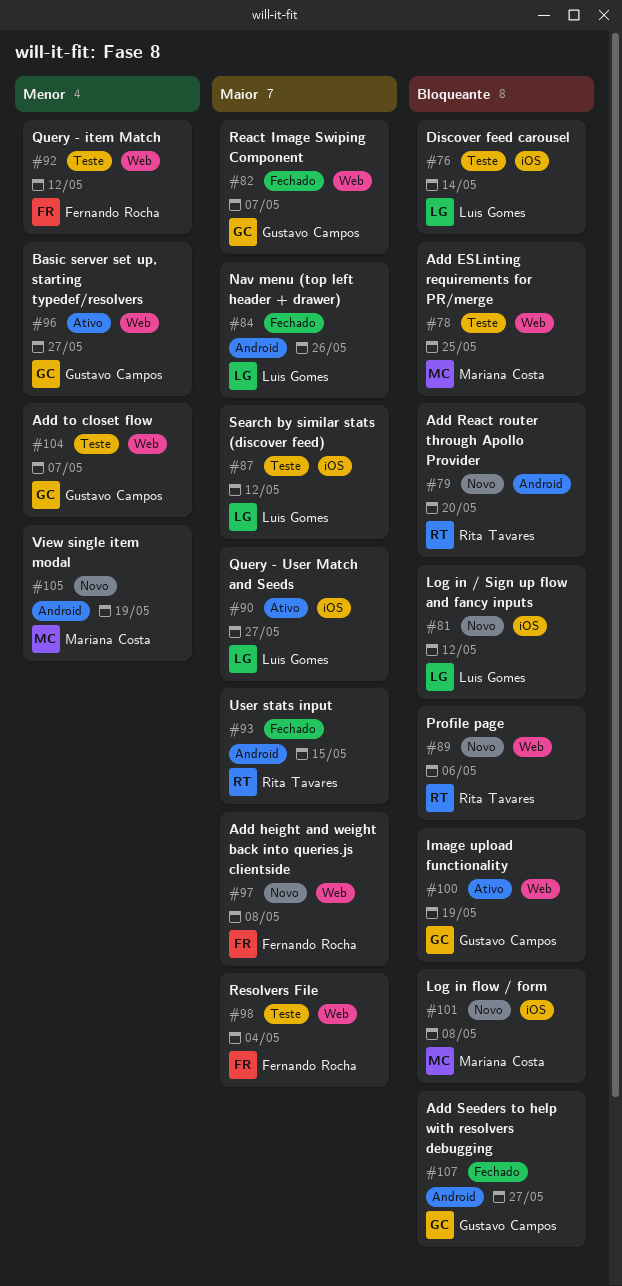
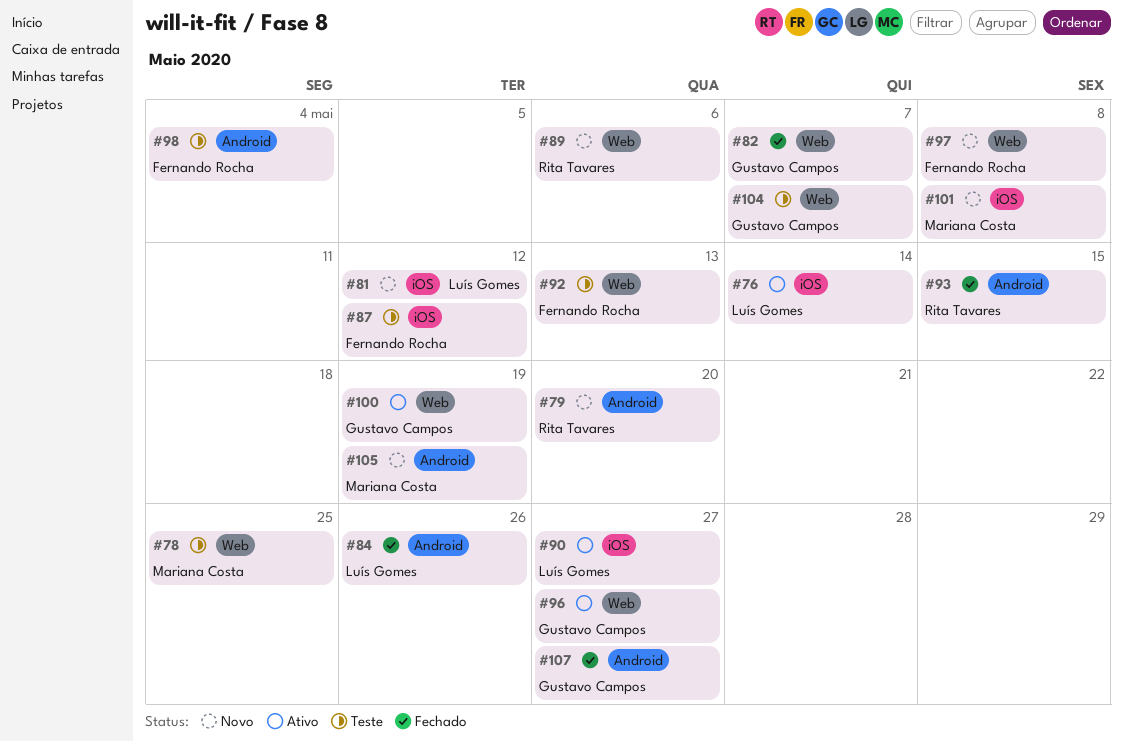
#76, status: Teste -> Ativo
#87, owner: Luís Gomes -> Fernando Rocha
#92, due: May 12 -> May 13
#98, label: Web -> Android

